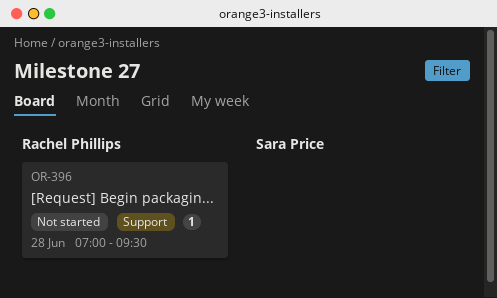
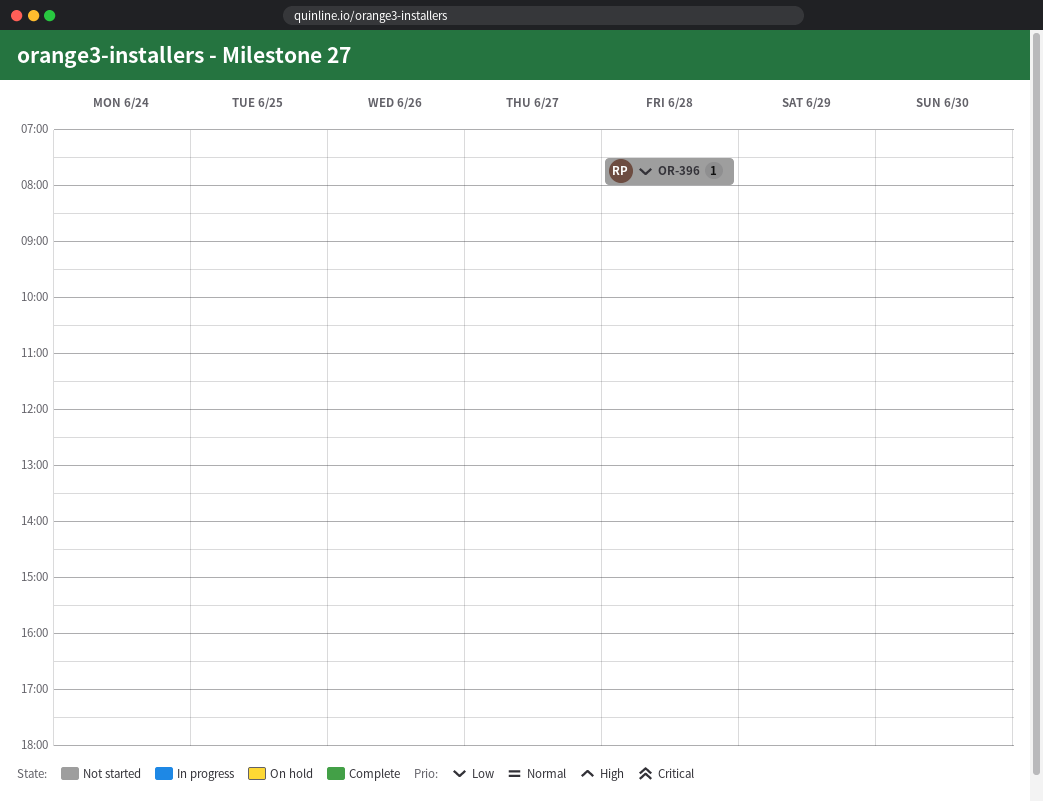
OR-396, begins: 07:00 -> 07:30
OR-396, ends: 09:30 -> 08:00

